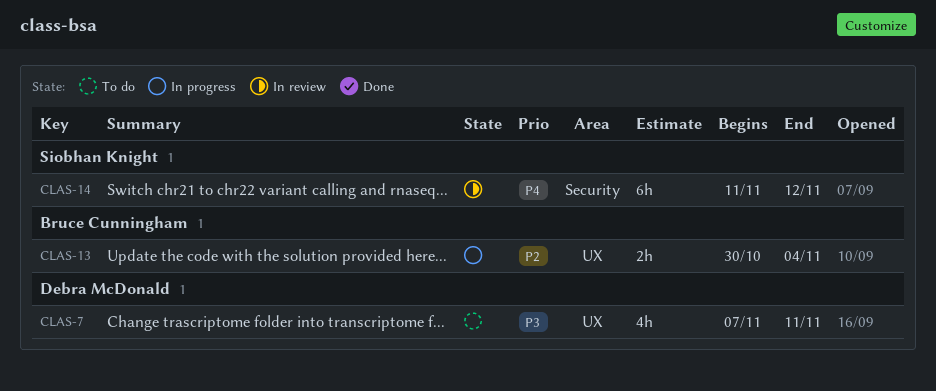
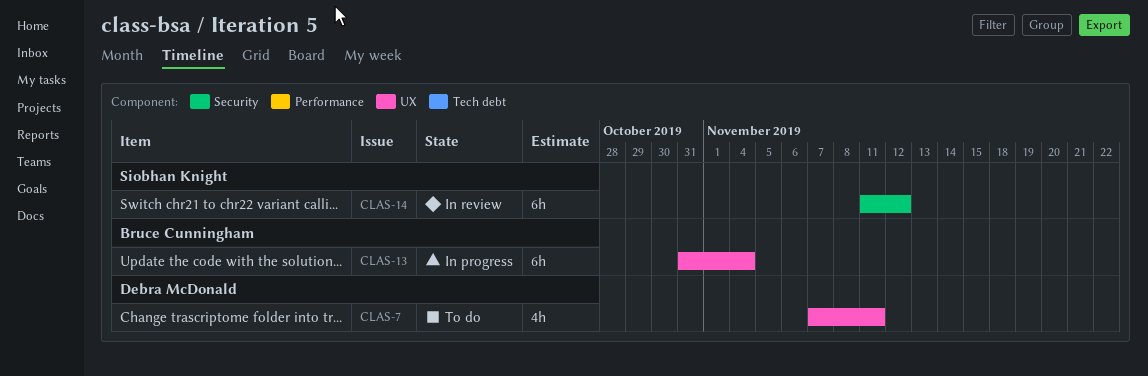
CLAS-13, estimate: 2h -> 6h
CLAS-13, start: Oct 30 -> Oct 31

